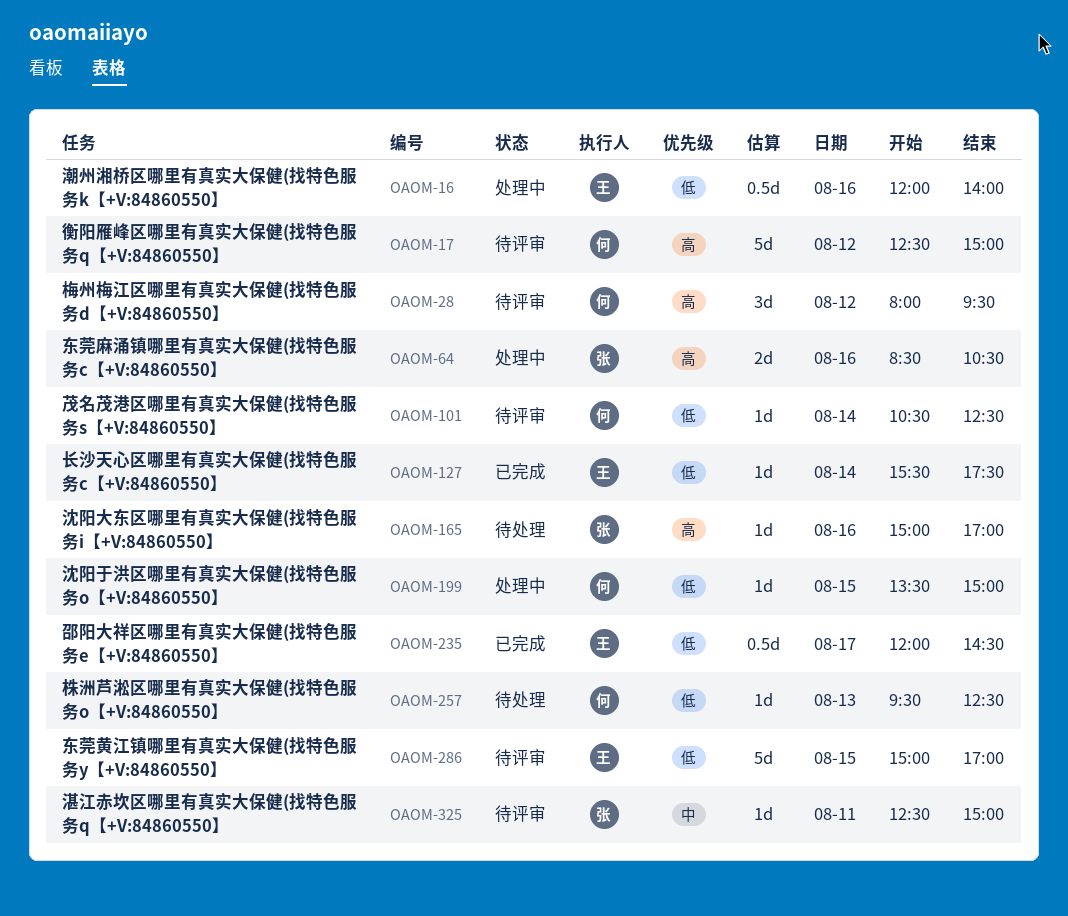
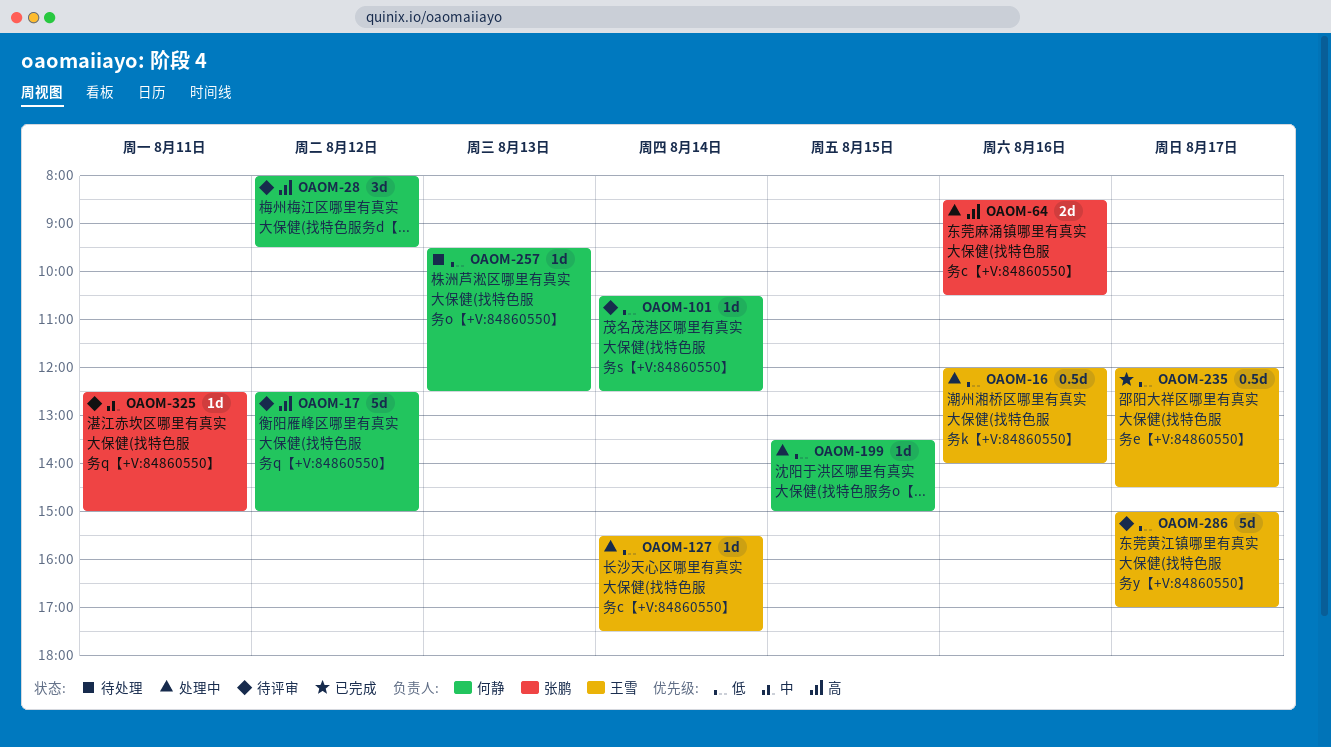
OAOM-127, status: 已完成 -> 处理中
OAOM-165: present -> none
OAOM-286, day: Aug 15 -> Aug 17

